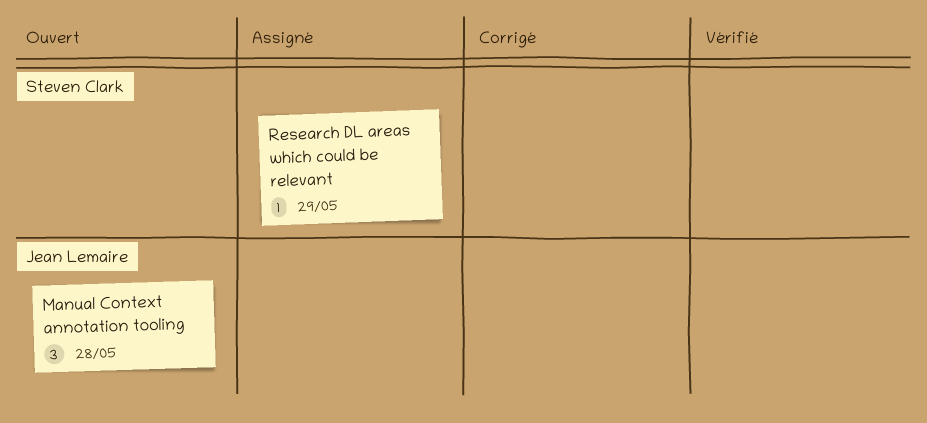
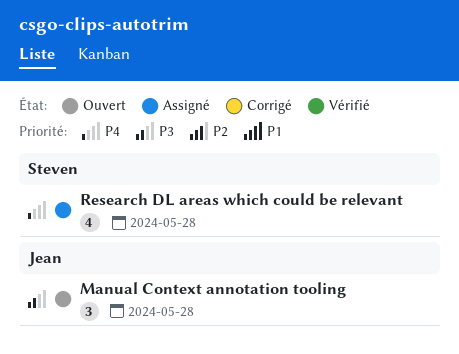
Research DL areas which could be relevant, estimate: 1 -> 4
Research DL areas which could be relevant, due: May 29 -> May 28

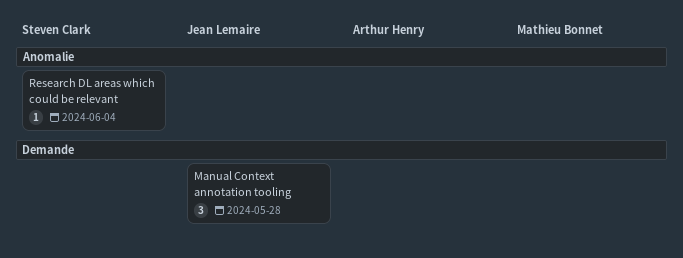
Research DL areas which could be relevant, estimate: 4 -> 1
Research DL areas which could be relevant, due: May 28 -> Jun 4

